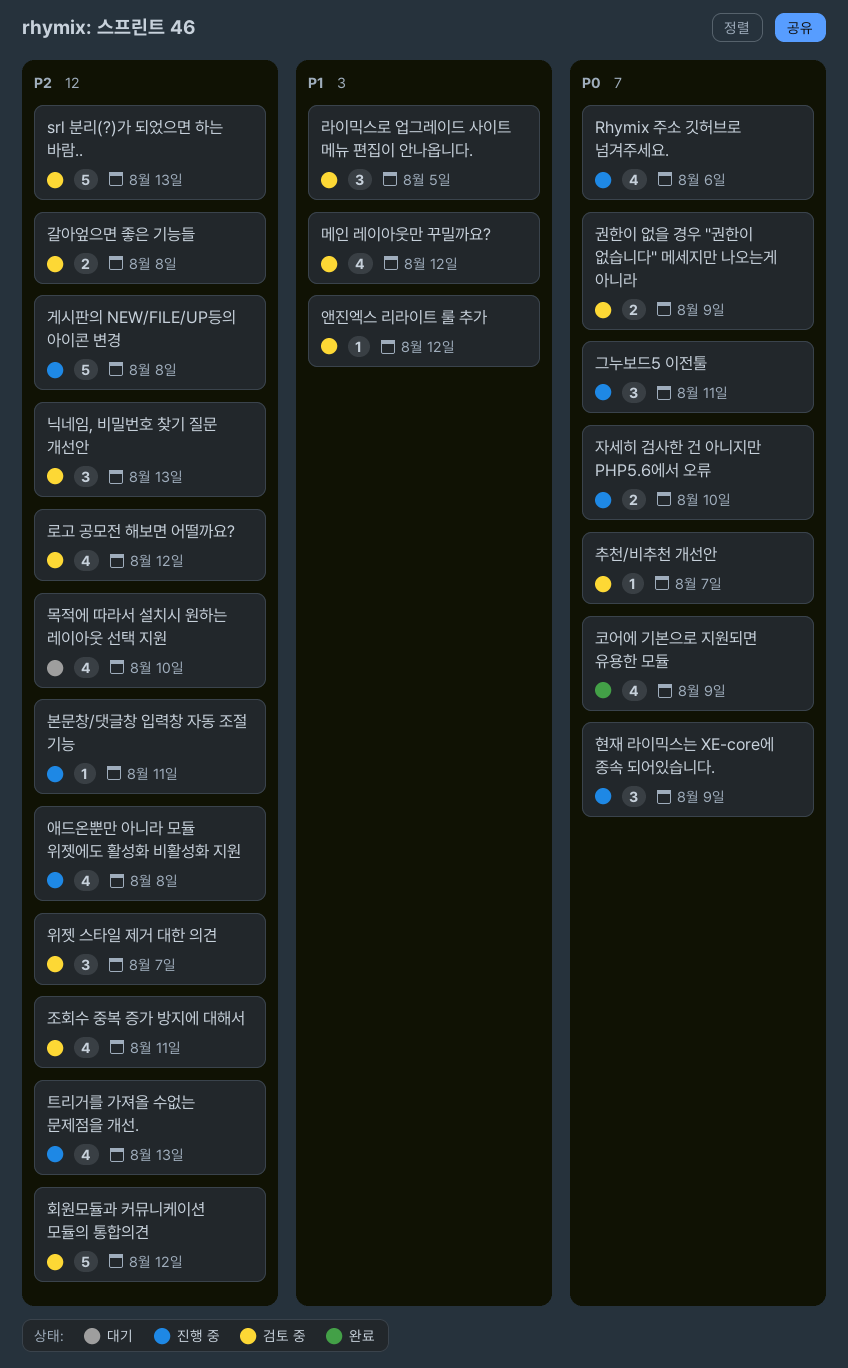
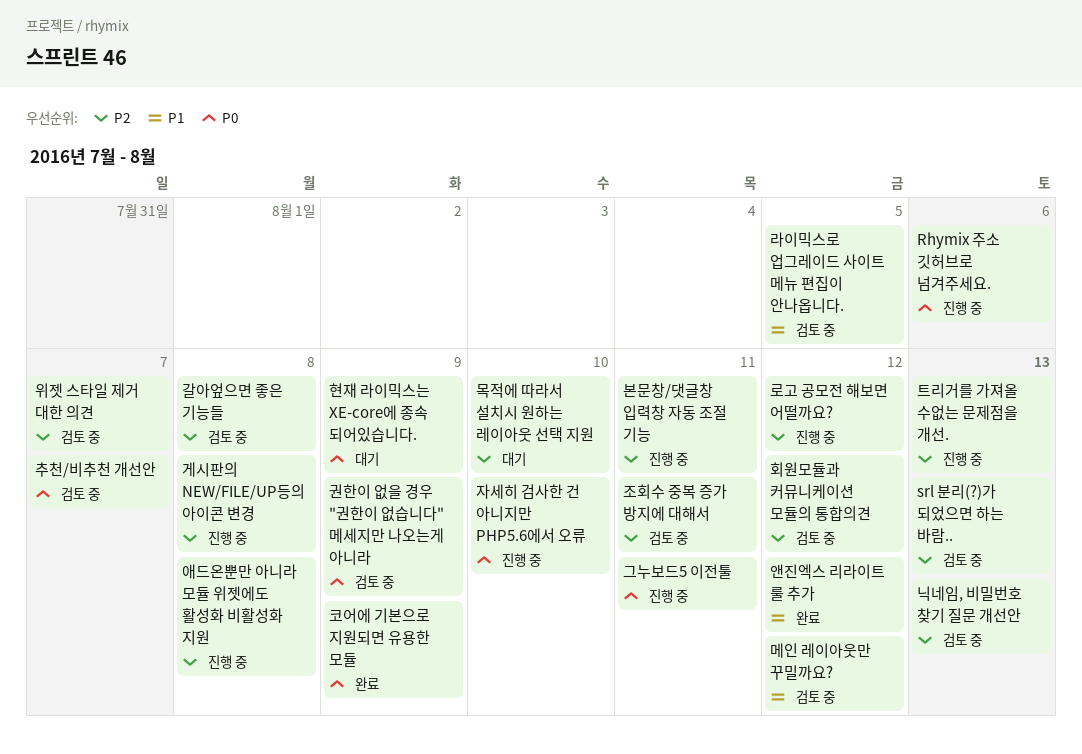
로고 공모전 해보면 어떨까요?, status: 검토 중 -> 진행 중
앤진엑스 리라이트 룰 추가, status: 검토 중 -> 완료
현재 라이믹스는 XE-core에 종속 되어있습니다., status: 진행 중 -> 대기

